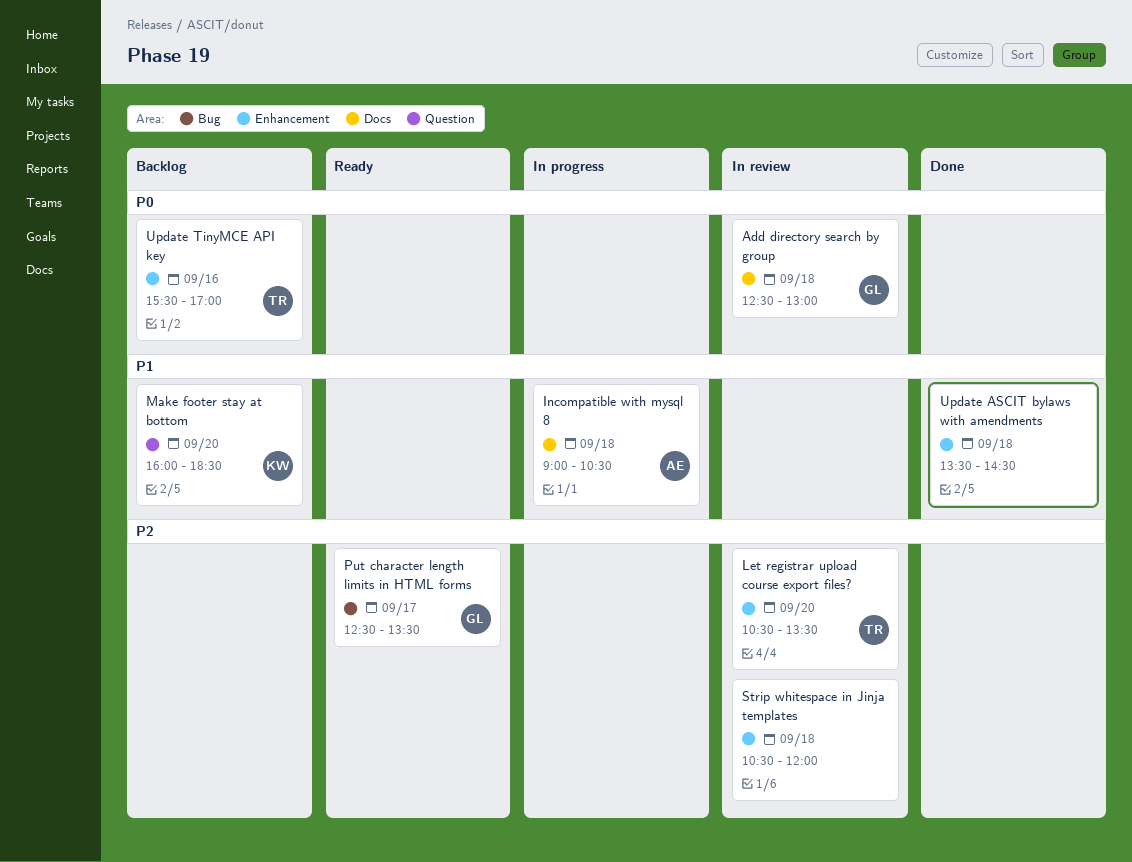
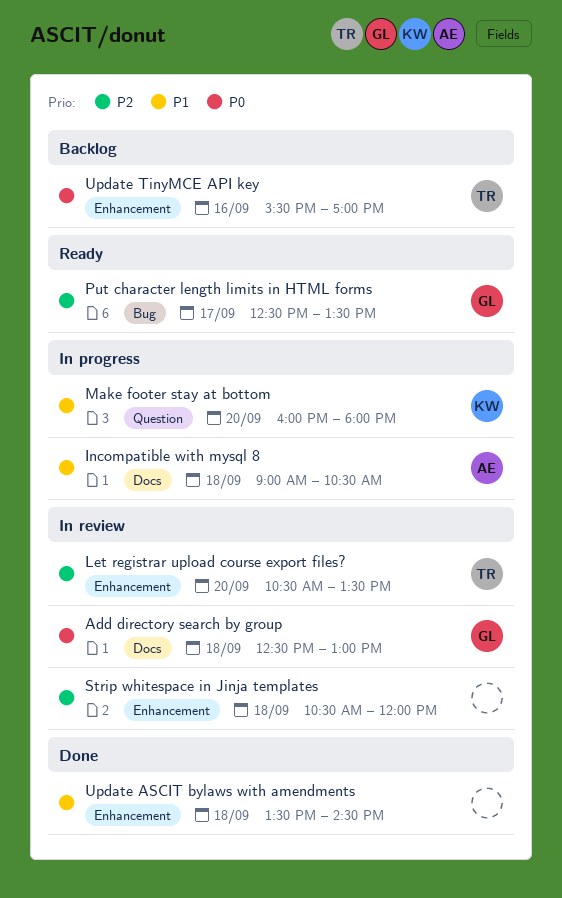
Make footer stay at bottom, status: Backlog -> In progress
Make footer stay at bottom, ends: 18:30 -> 18:00

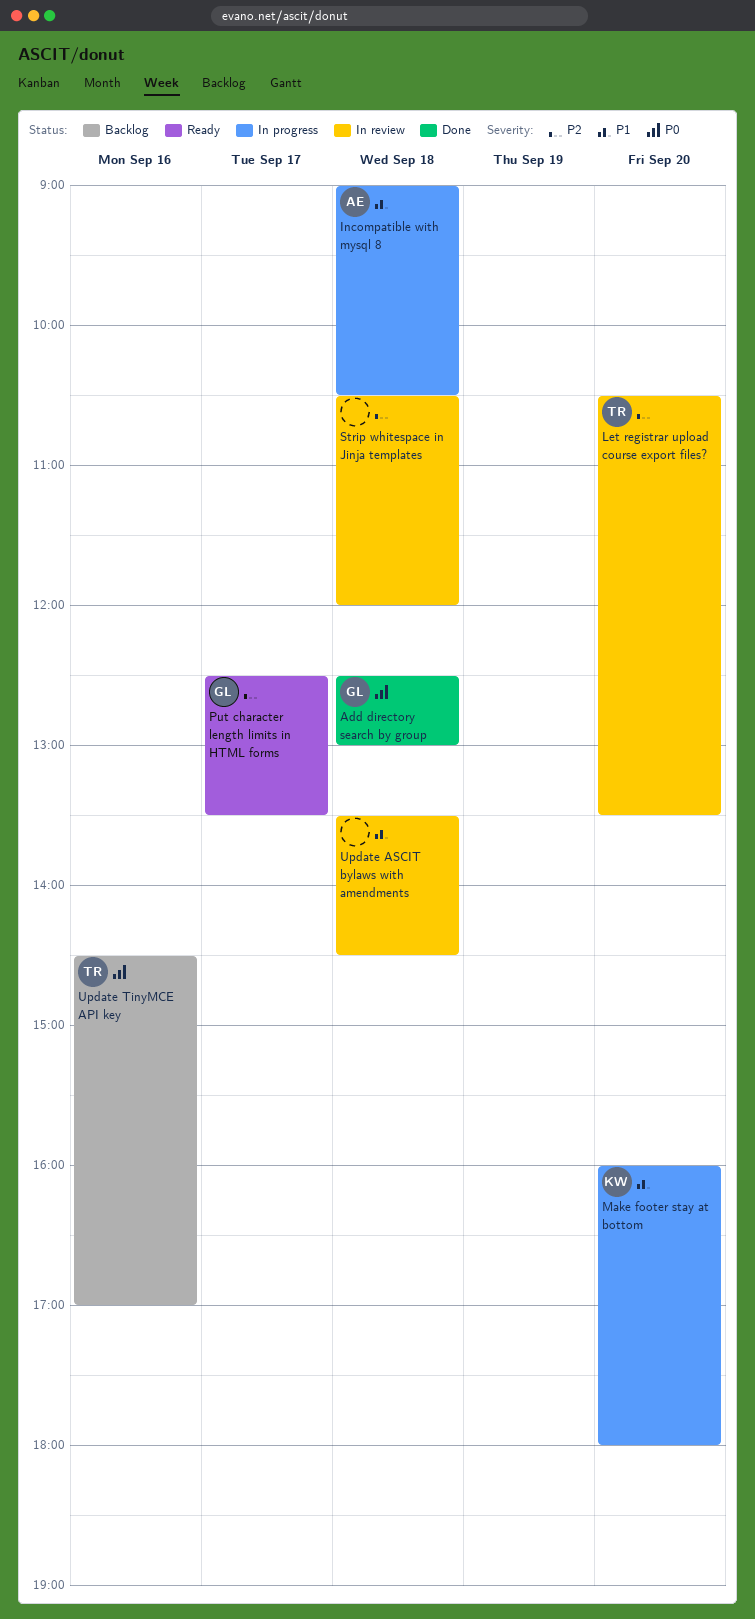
Add directory search by group, status: In review -> Done
Update ASCIT bylaws with amendments, status: Done -> In review
Update TinyMCE API key, begins: 15:30 -> 14:30

